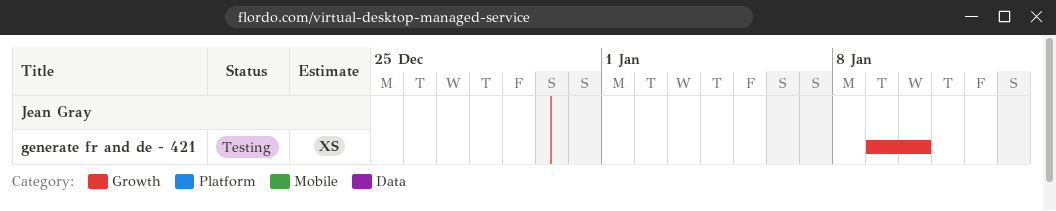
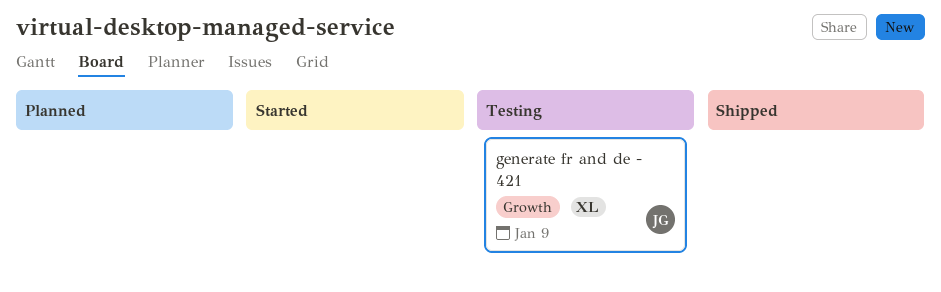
generate fr and de - 421, estimate: XS -> XL
generate fr and de - 421, due: Jan 10 -> Jan 9

